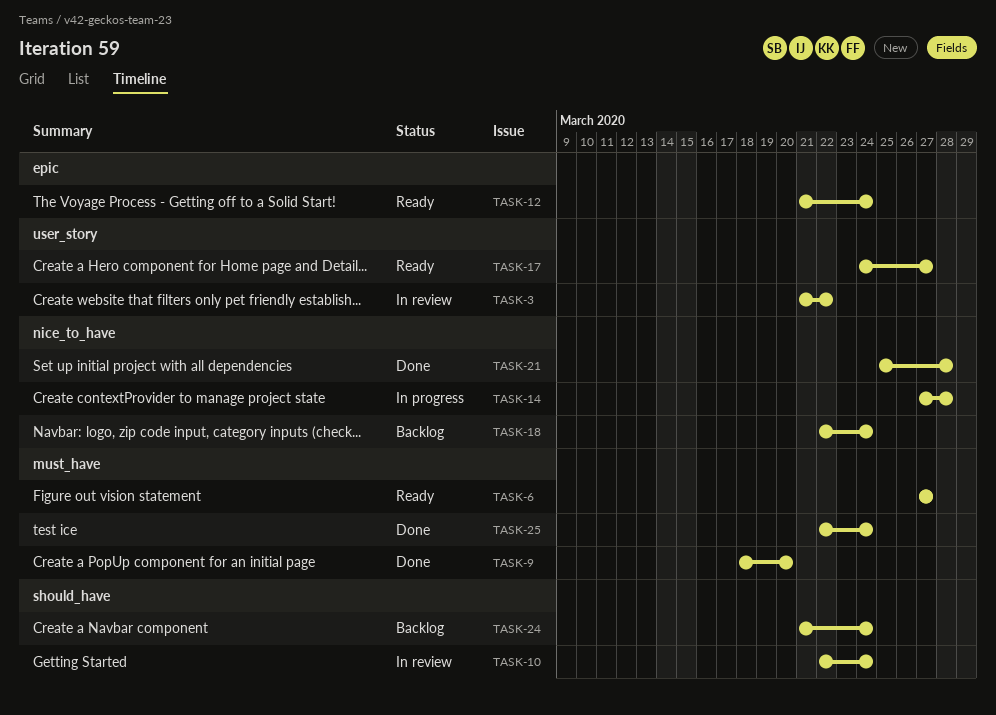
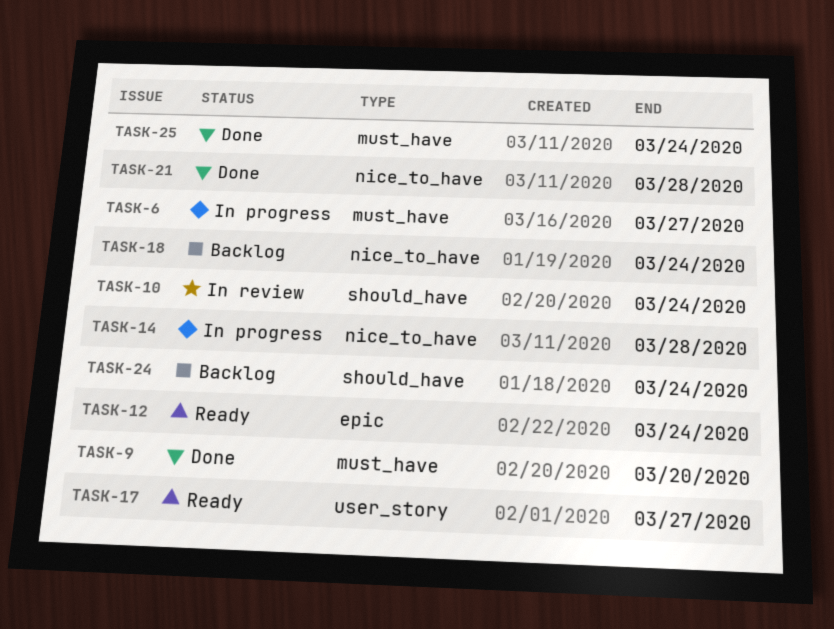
TASK-3: present -> none
TASK-6, status: Ready -> In progress

